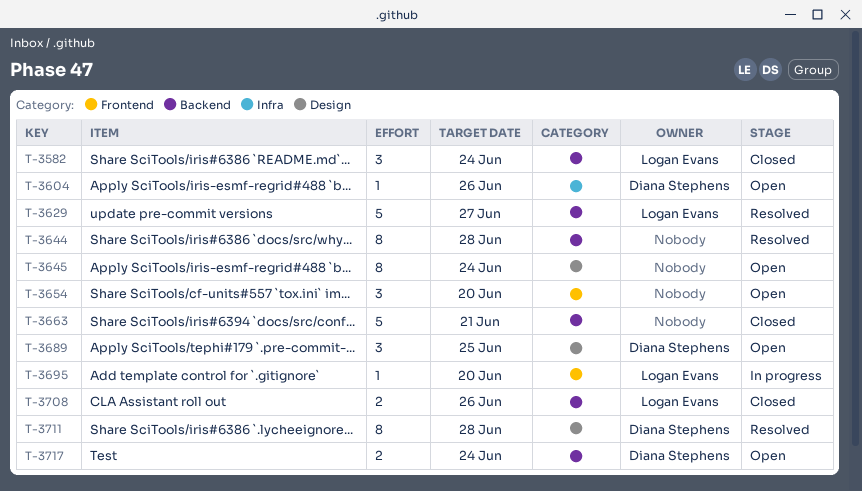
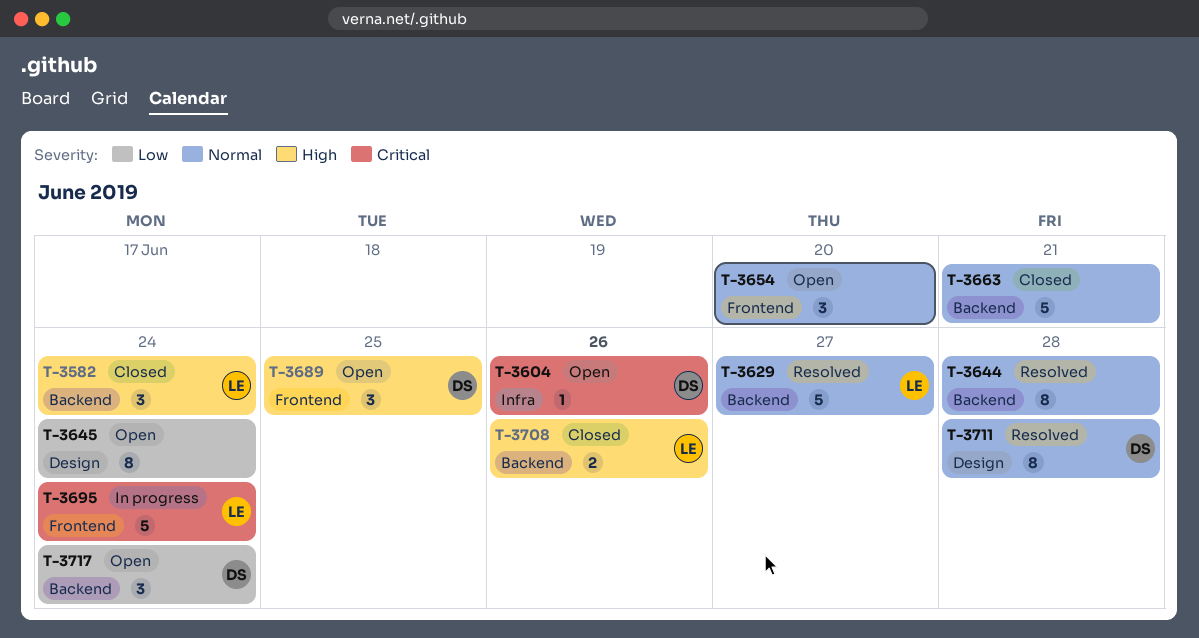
T-3689, label: Design -> Frontend
T-3695, estimate: 1 -> 5
T-3695, due: Jun 20 -> Jun 24
T-3717, estimate: 2 -> 3

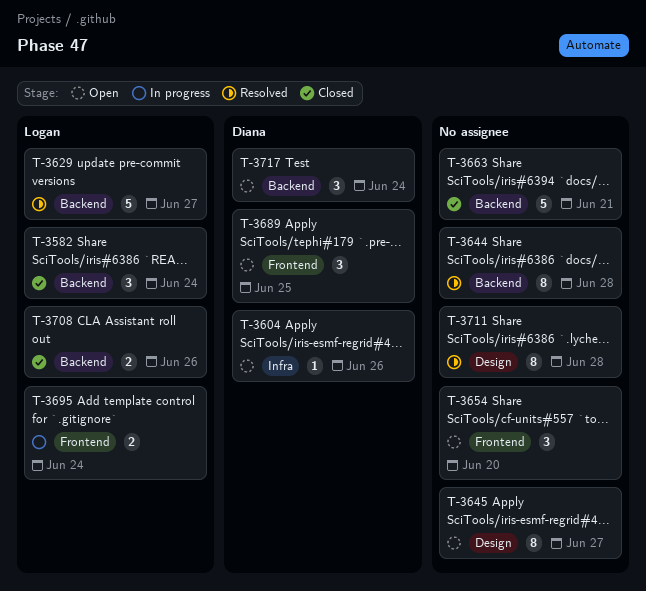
T-3645, due: Jun 24 -> Jun 27
T-3695, estimate: 5 -> 2
T-3711, owner: Diana -> none

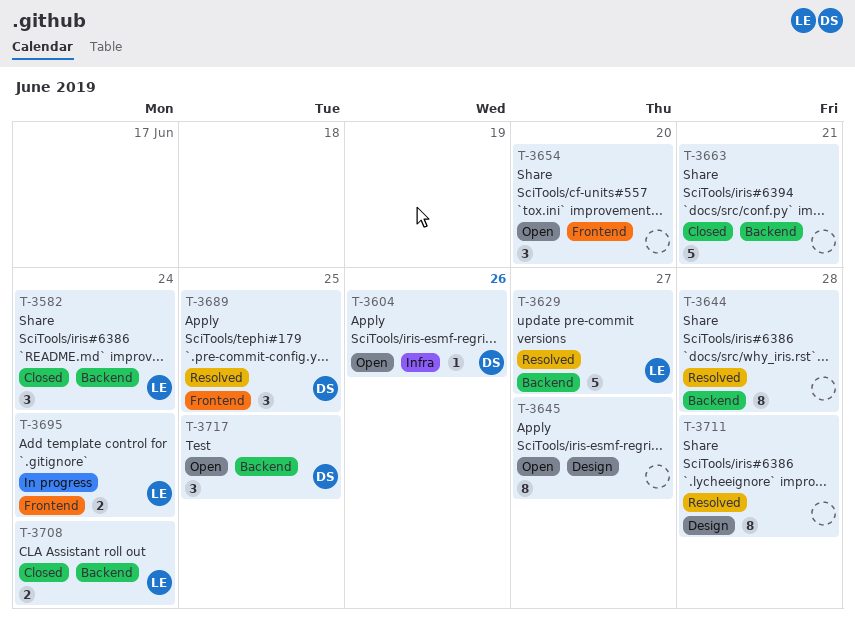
T-3689, status: Open -> Resolved
T-3708, due: Jun 26 -> Jun 24
T-3717, due: Jun 24 -> Jun 25

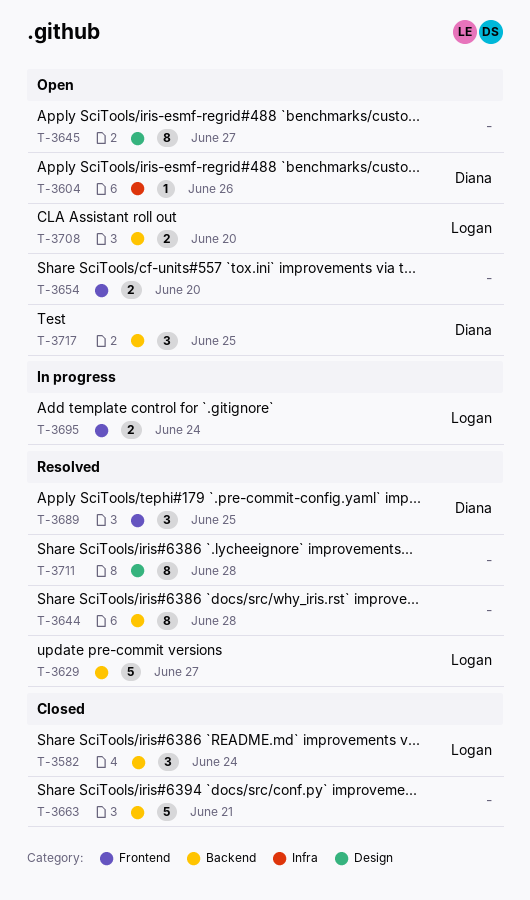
T-3654, estimate: 3 -> 2
T-3708, status: Closed -> Open
T-3708, due: Jun 24 -> Jun 20

